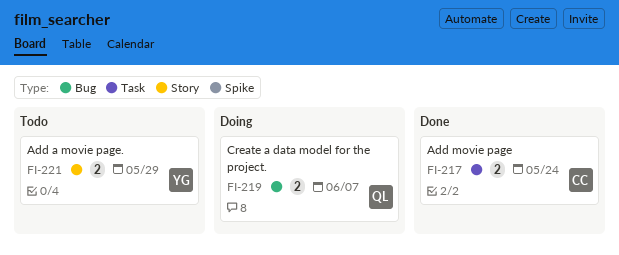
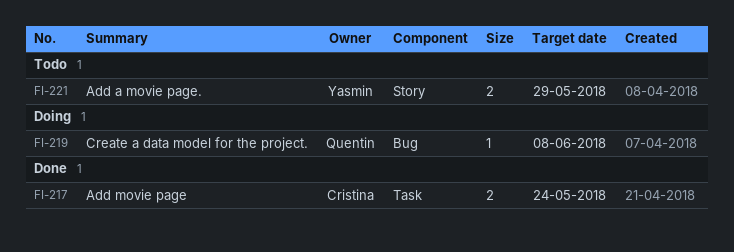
FI-219, estimate: 2 -> 1
FI-219, due: Jun 7 -> Jun 8

